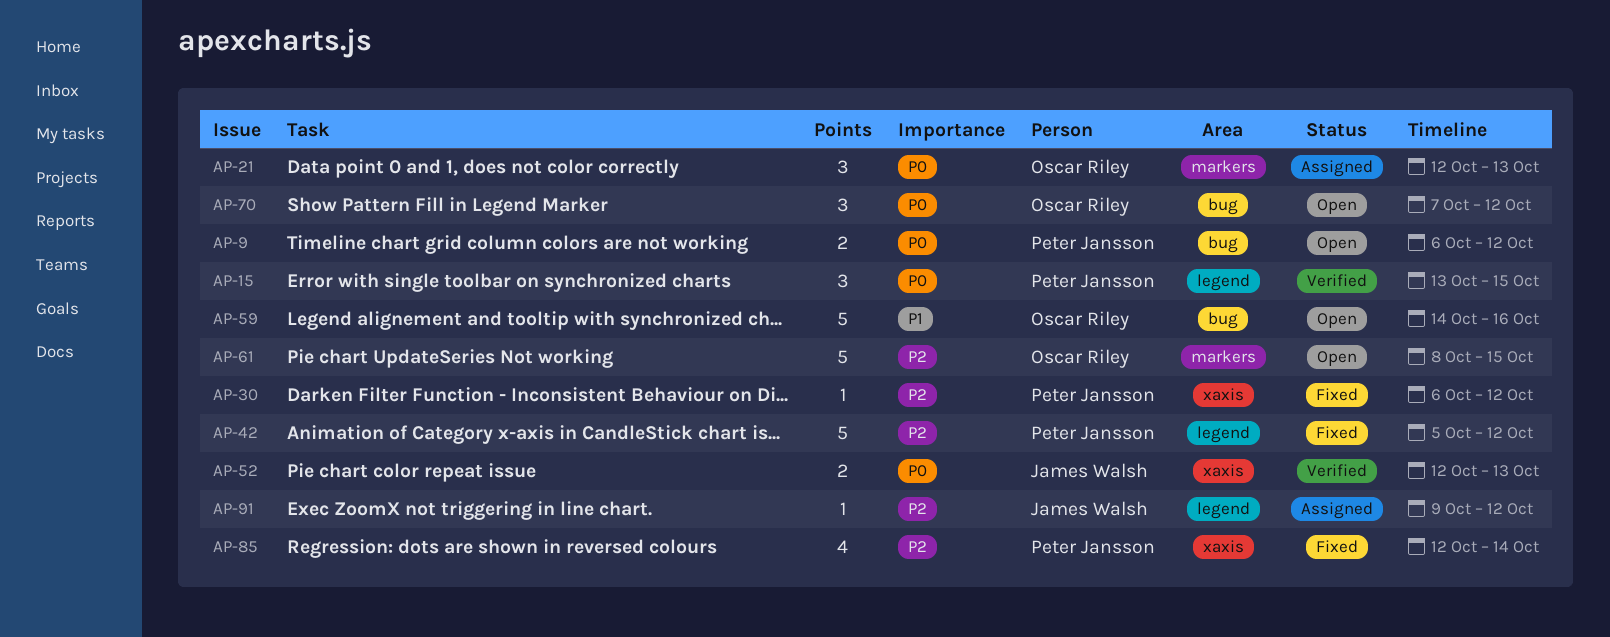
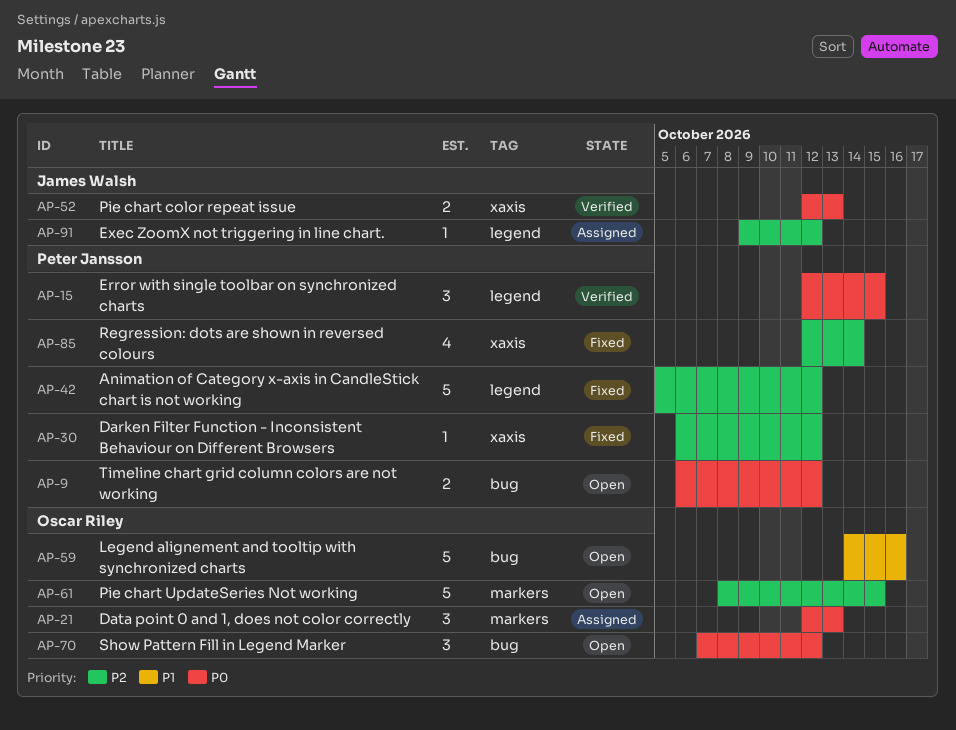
AP-15, start: Oct 13 -> Oct 12

